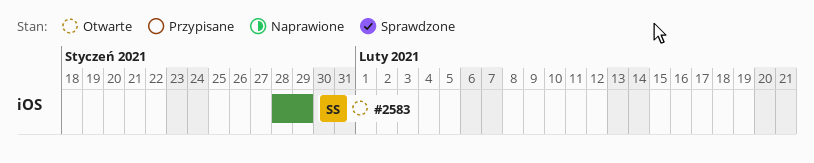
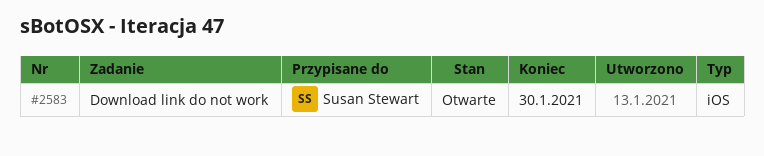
#2583, due: Jan 29 -> Jan 30

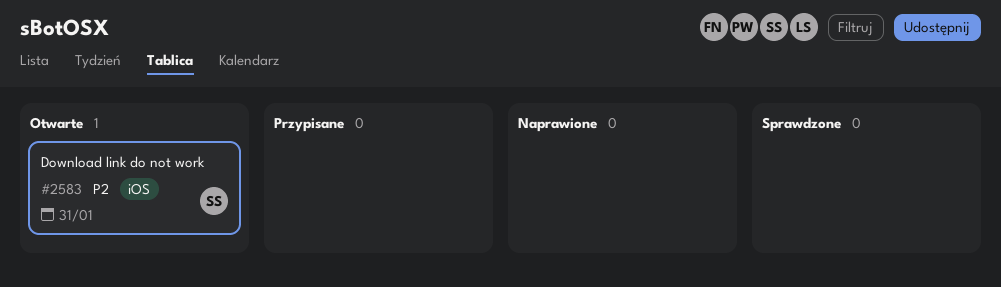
#2583, due: Jan 30 -> Jan 31

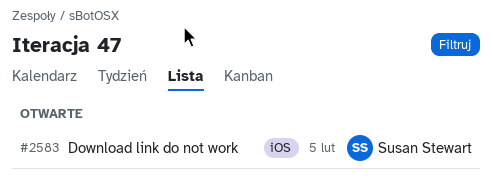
#2583, due: Jan 31 -> Feb 5

